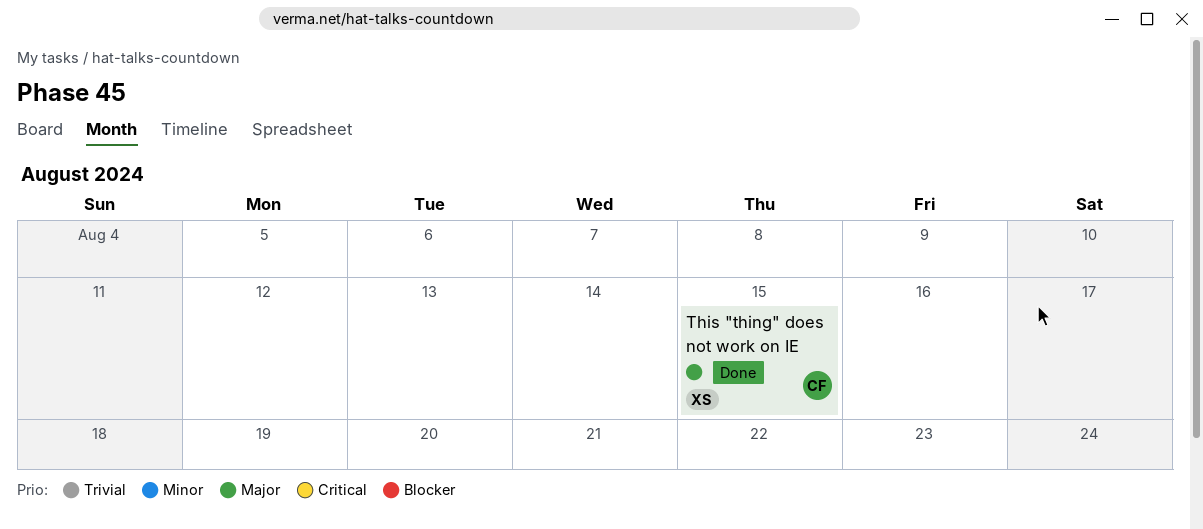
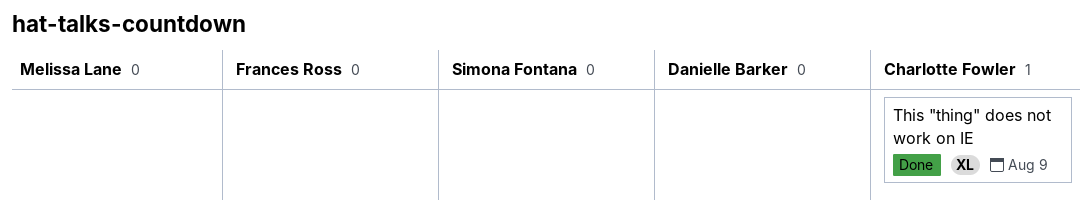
This "thing" does not work on IE, estimate: XS -> XL
This "thing" does not work on IE, due: Aug 15 -> Aug 9

